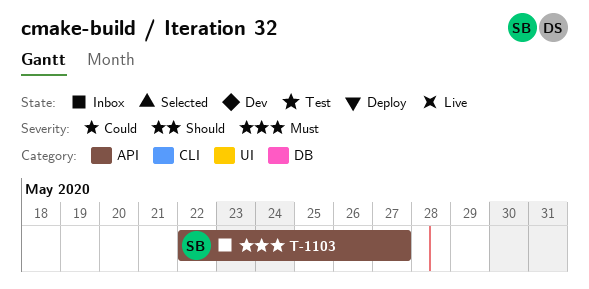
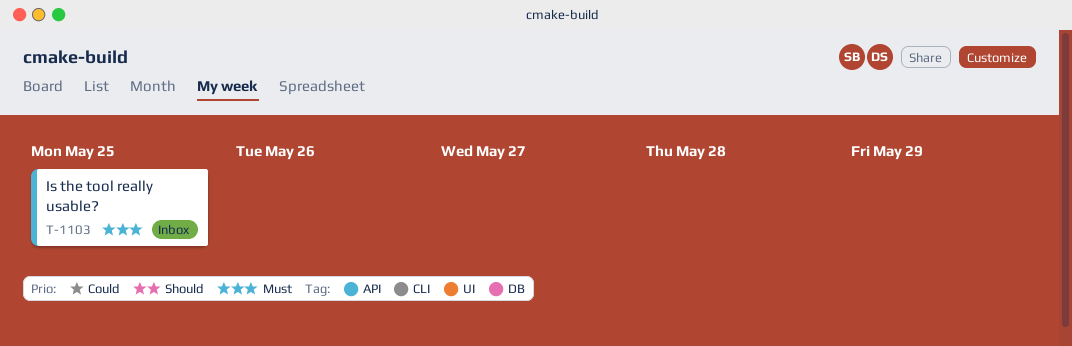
T-1103, due: May 27 -> May 25

